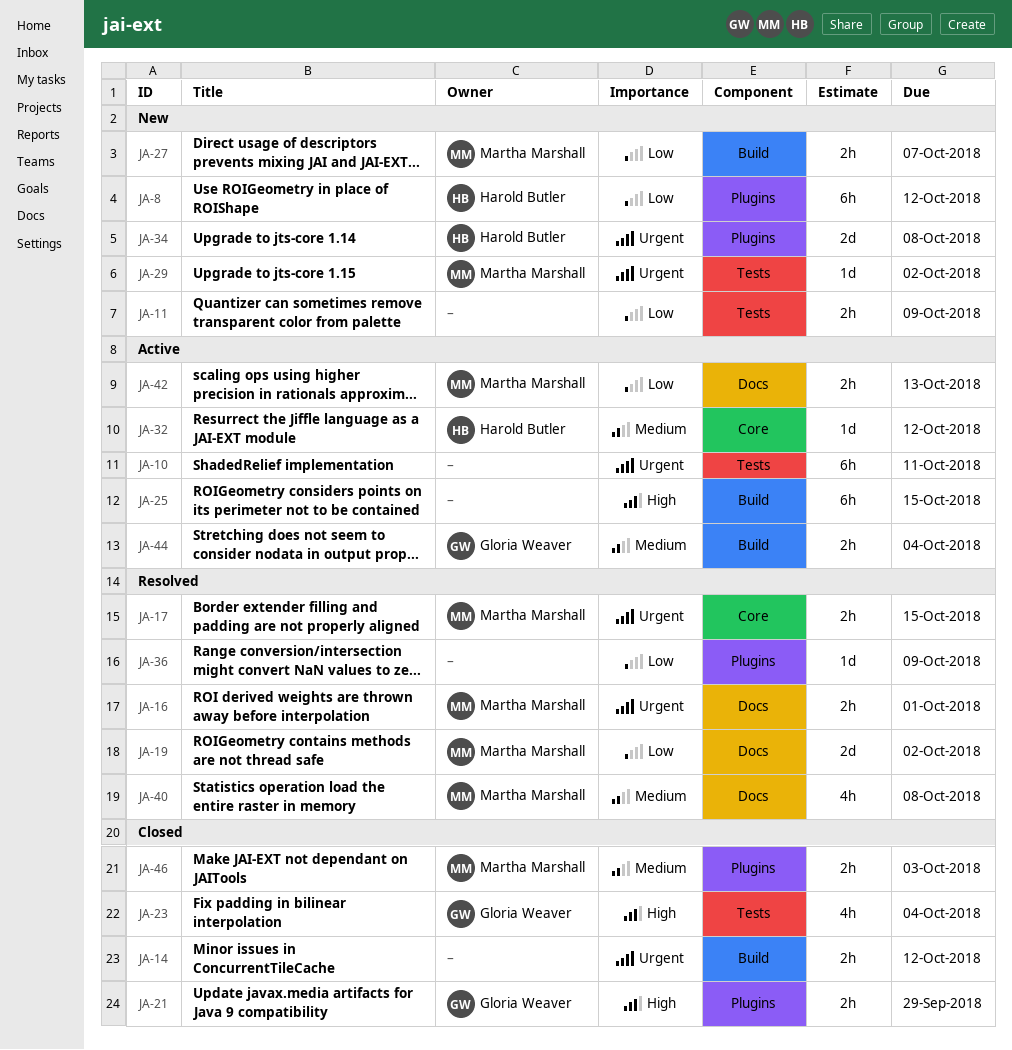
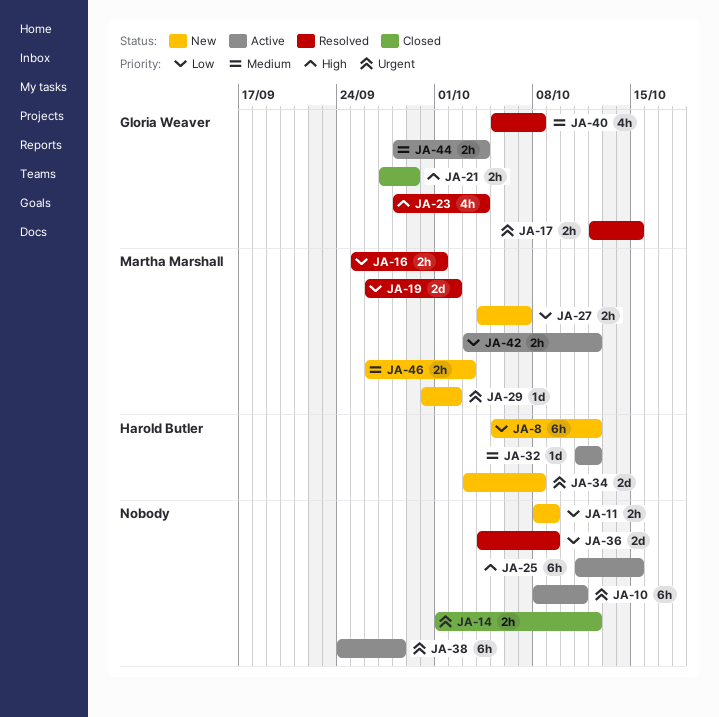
JA-16, priority: Urgent -> Low
JA-17, owner: Martha Marshall -> Gloria Weaver
JA-23, status: Closed -> Resolved
JA-36, estimate: 1d -> 2d
JA-38: none -> present
JA-40, owner: Martha Marshall -> Gloria Weaver
JA-42, due: Oct 13 -> Oct 12
JA-46, status: Closed -> New

